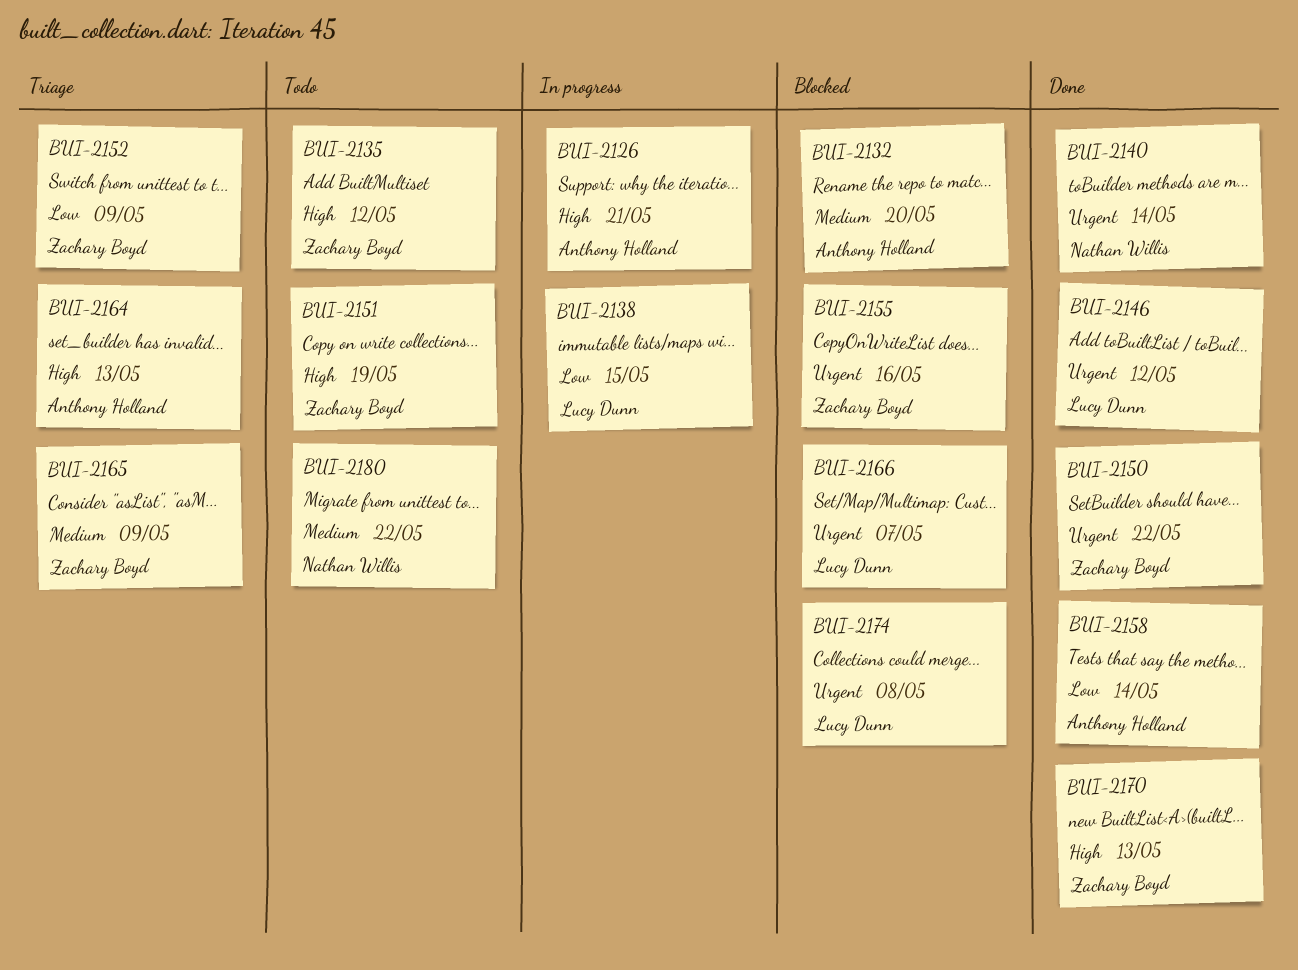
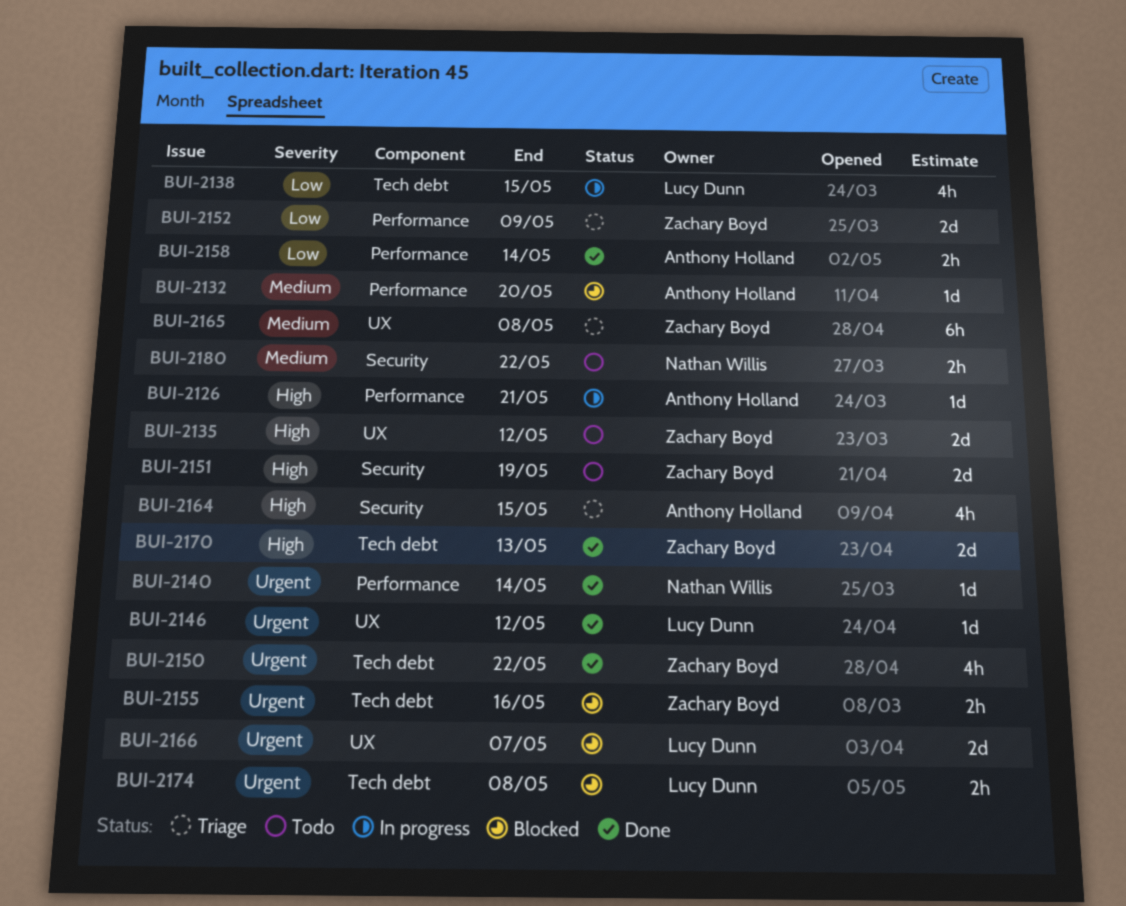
BUI-2164, due: May 13 -> May 15
BUI-2165, due: May 9 -> May 8

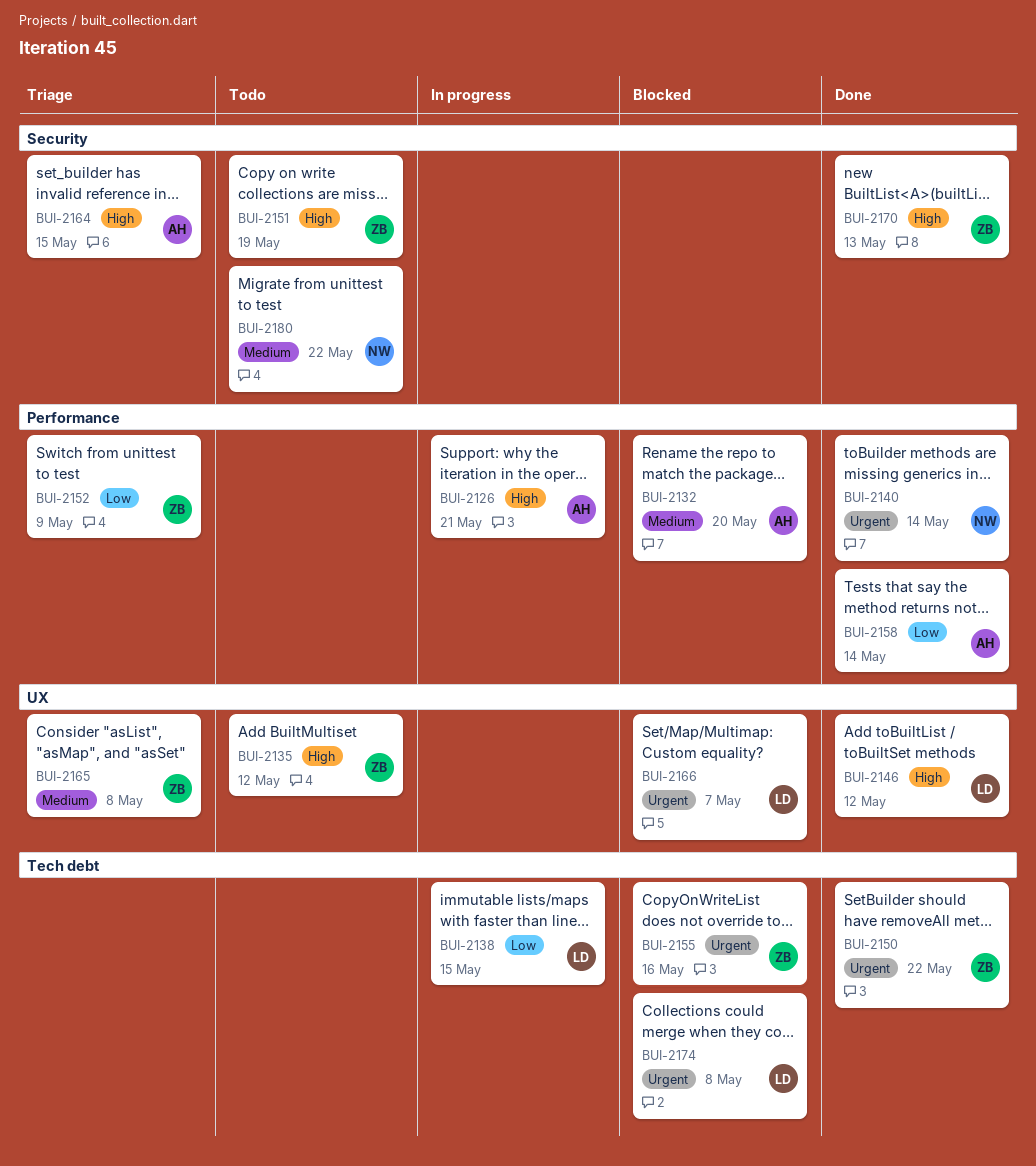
BUI-2146, priority: Urgent -> High
BUI-2170, label: Tech debt -> Security

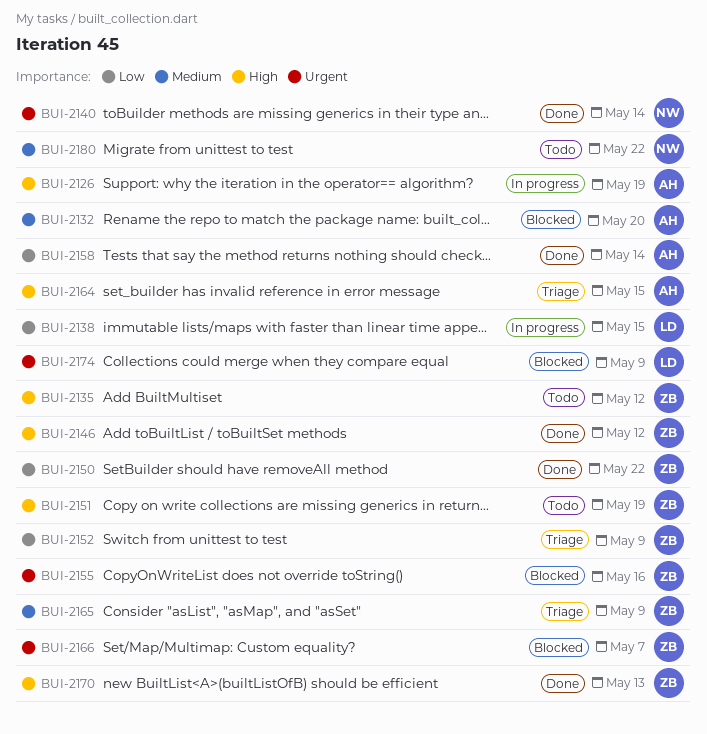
BUI-2126, due: May 21 -> May 19
BUI-2146, owner: LD -> ZB
BUI-2150, priority: Urgent -> Low
BUI-2165, due: May 8 -> May 9
BUI-2166, owner: LD -> ZB
BUI-2174, due: May 8 -> May 9

